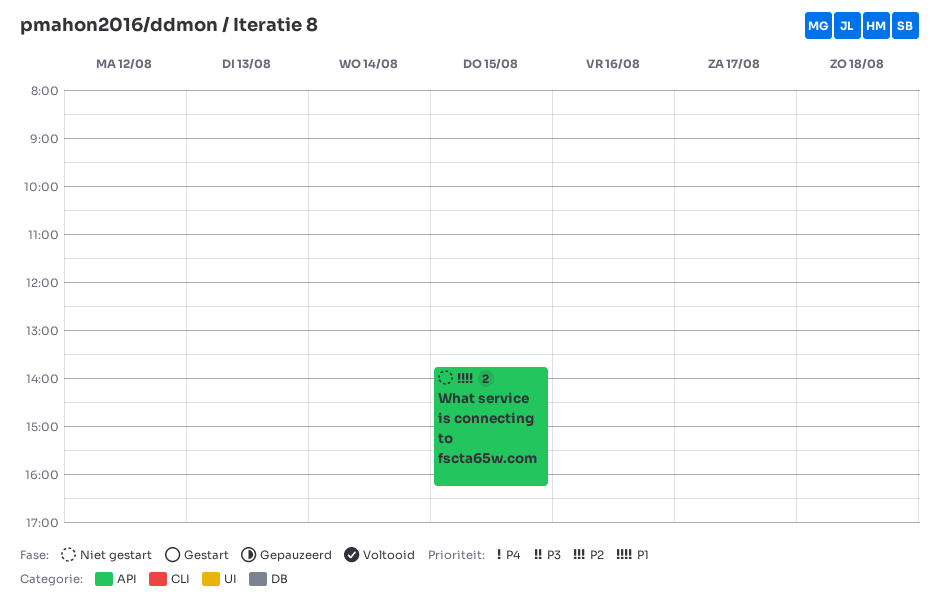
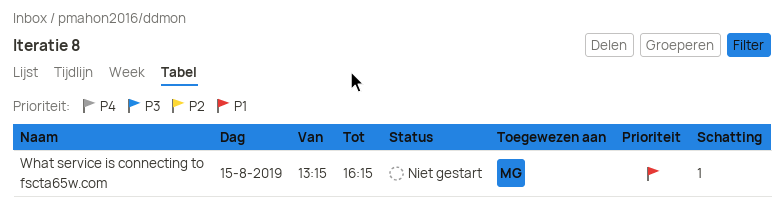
What service is connecting to fscta65w.com, estimate: 2 -> 1
What service is connecting to fscta65w.com, begins: 13:45 -> 13:15

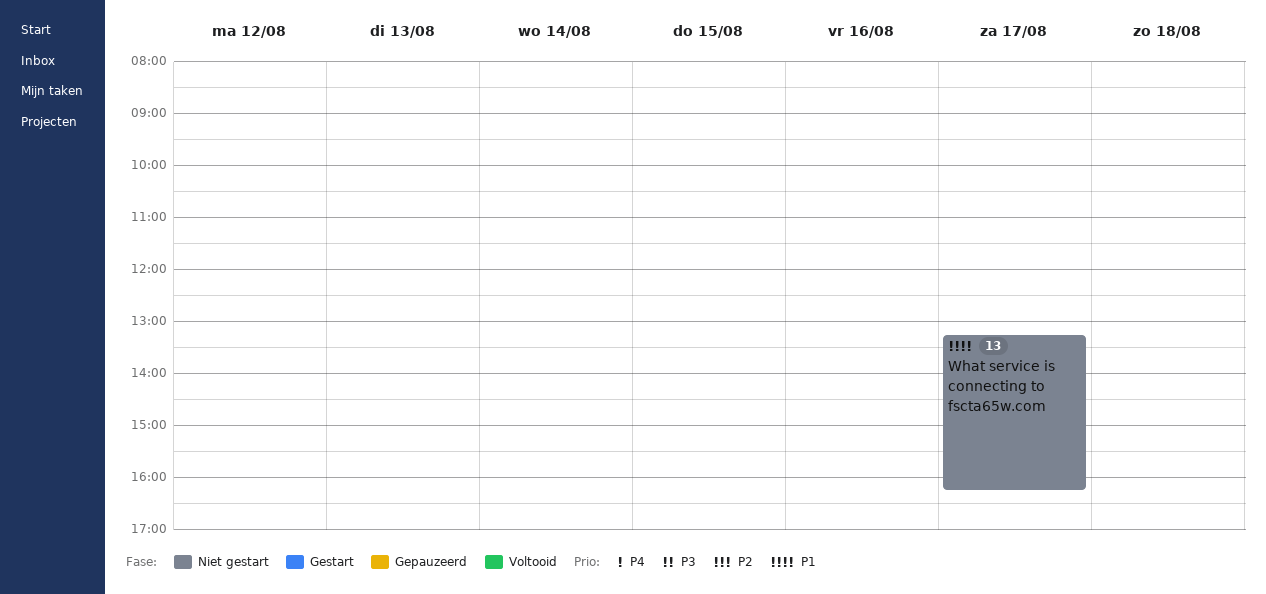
What service is connecting to fscta65w.com, estimate: 1 -> 13
What service is connecting to fscta65w.com, day: Aug 15 -> Aug 17

